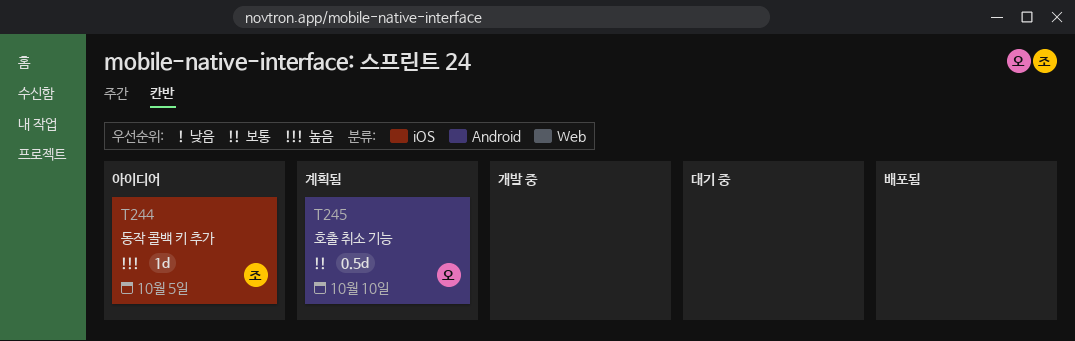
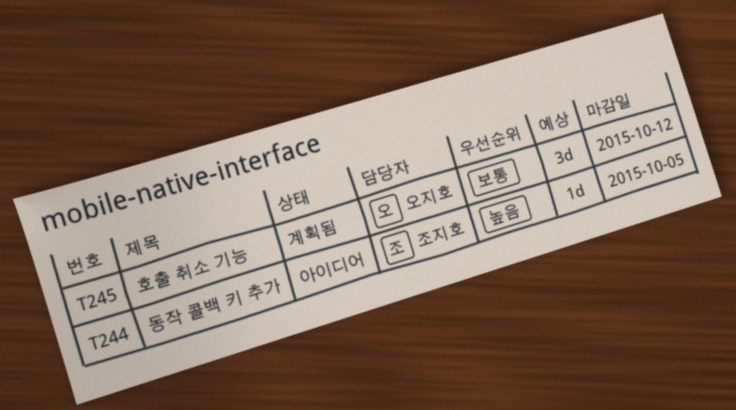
T245, estimate: 0.5d -> 3d
T245, due: Oct 10 -> Oct 12

